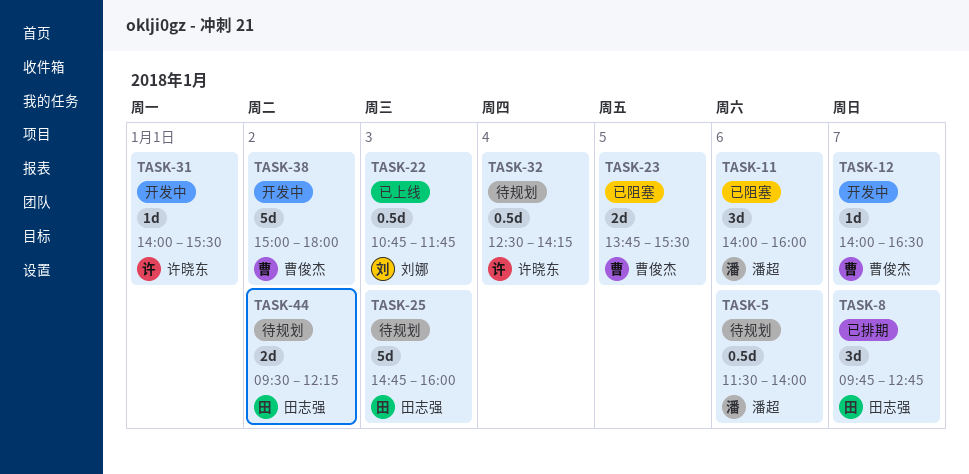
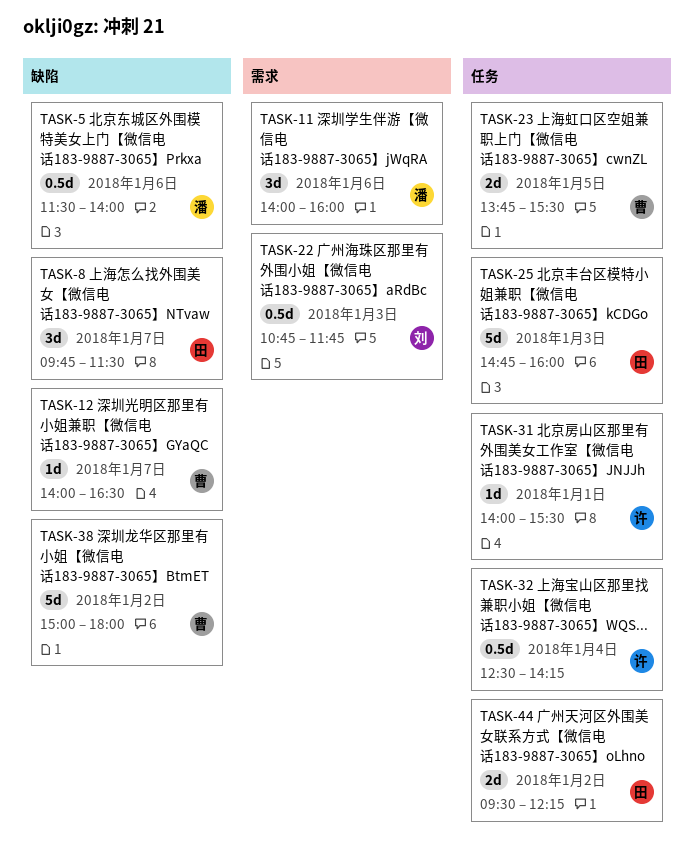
TASK-8, ends: 12:45 -> 11:30

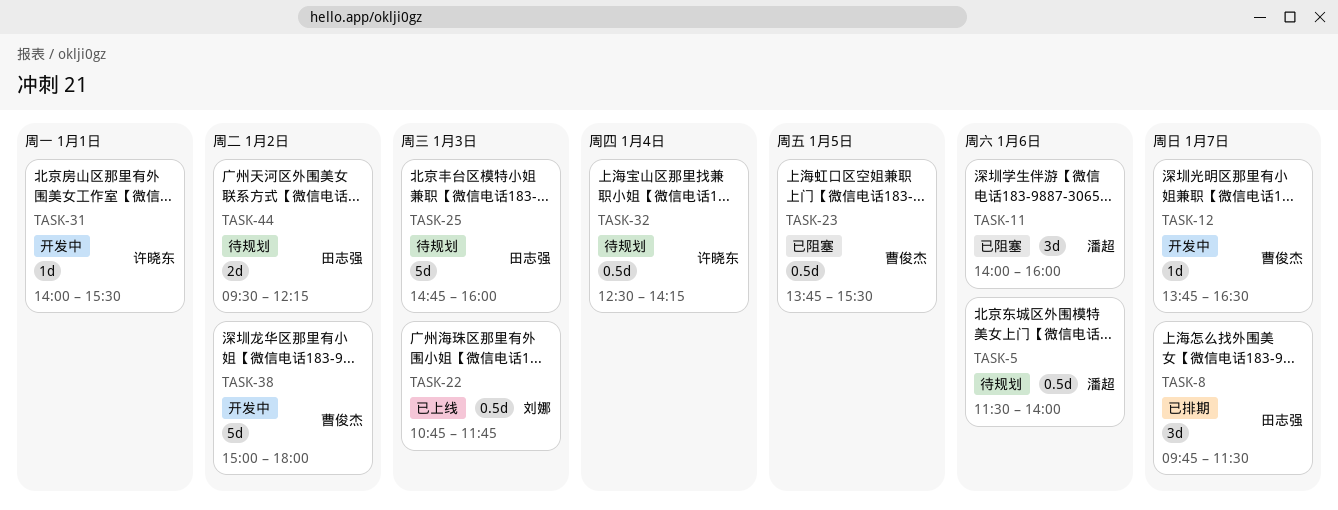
TASK-12, begins: 14:00 -> 13:45
TASK-23, estimate: 2d -> 0.5d

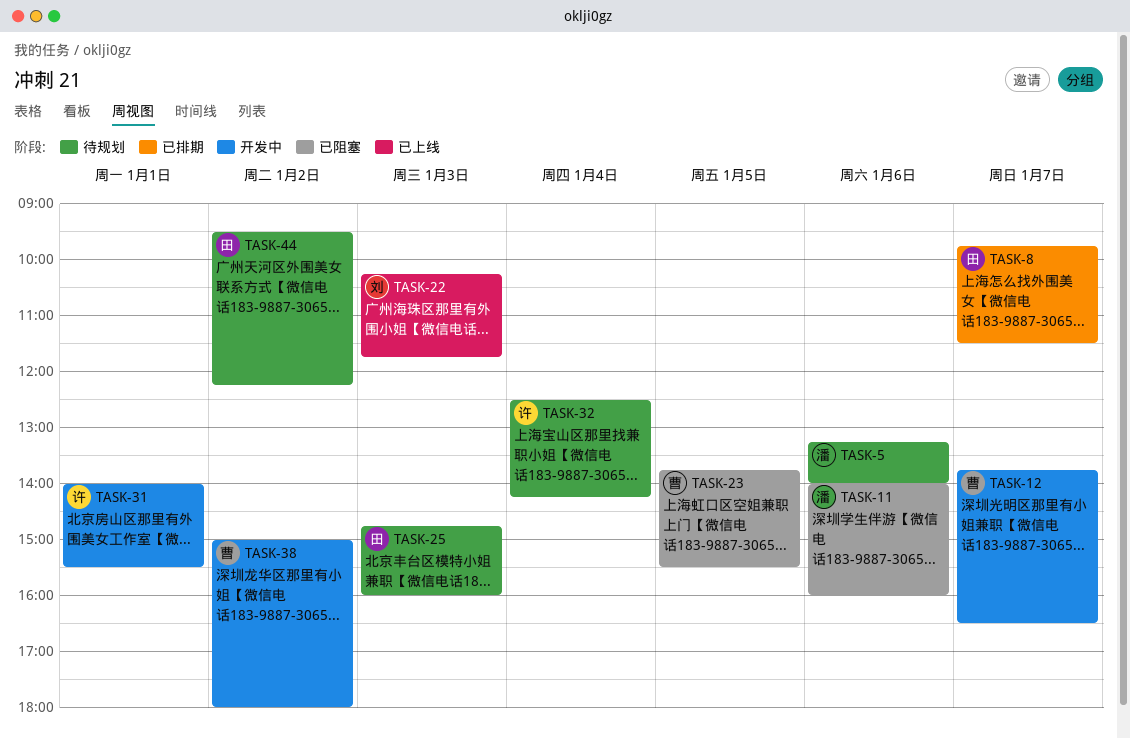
TASK-5, begins: 11:30 -> 13:15
TASK-22, begins: 10:45 -> 10:15

